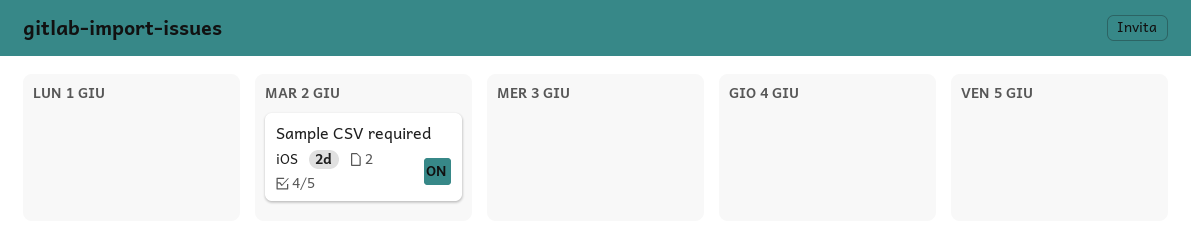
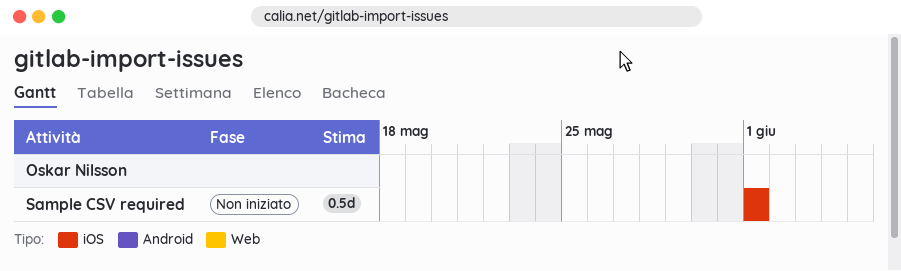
Sample CSV required, estimate: 2d -> 0.5d
Sample CSV required, due: Jun 2 -> Jun 1

